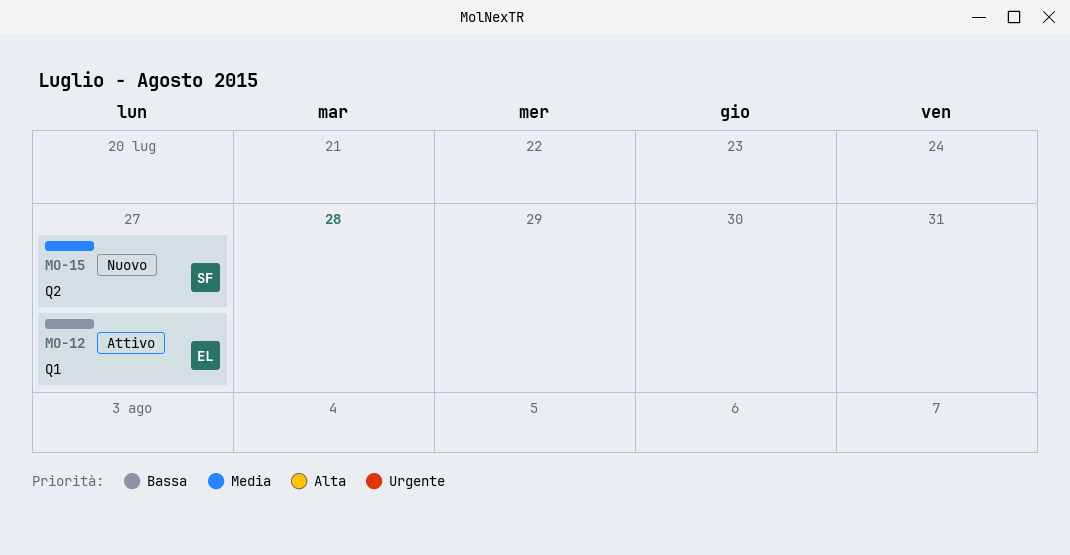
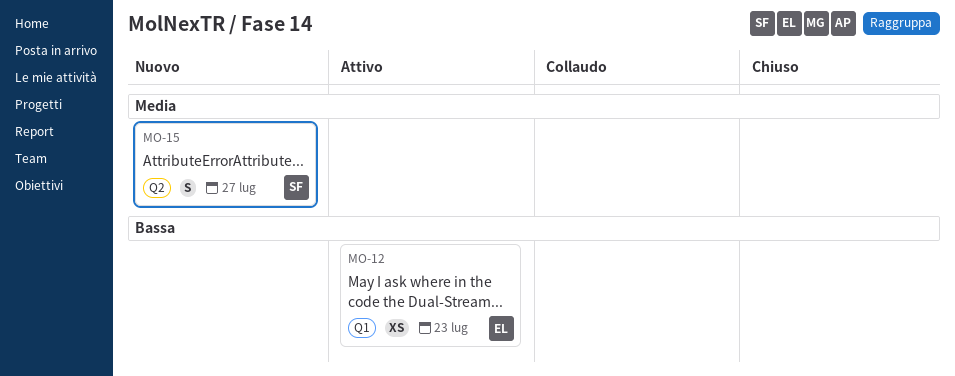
MO-12, due: Jul 27 -> Jul 23

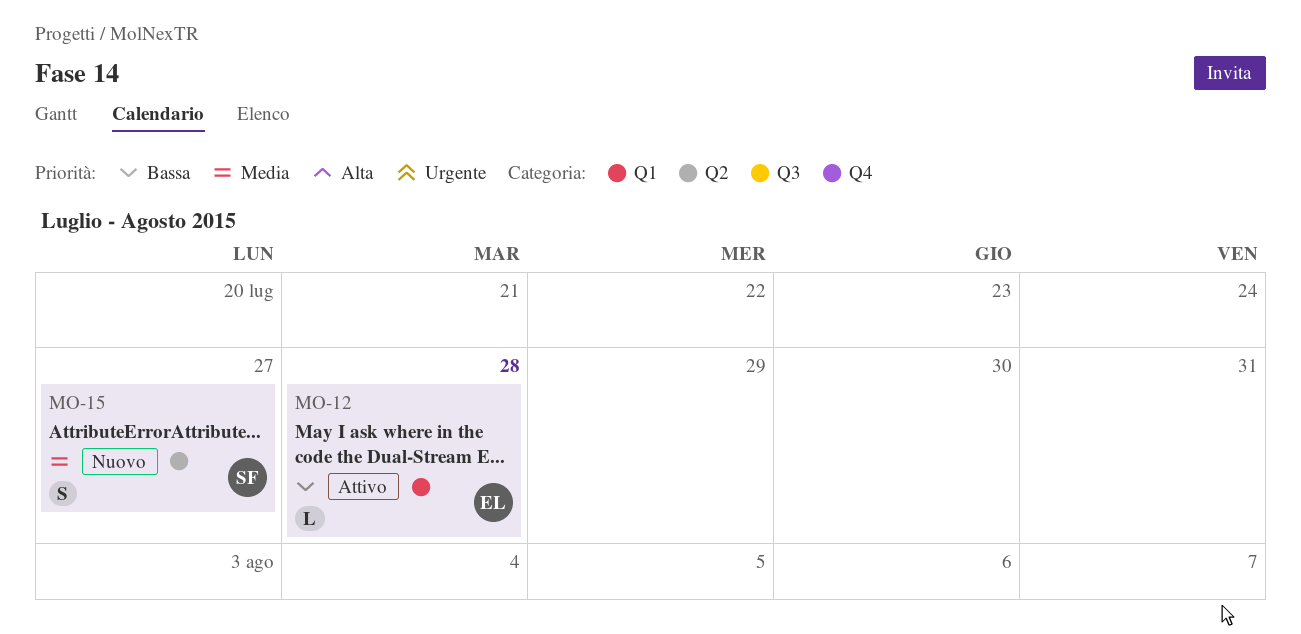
MO-12, estimate: XS -> L
MO-12, due: Jul 23 -> Jul 28

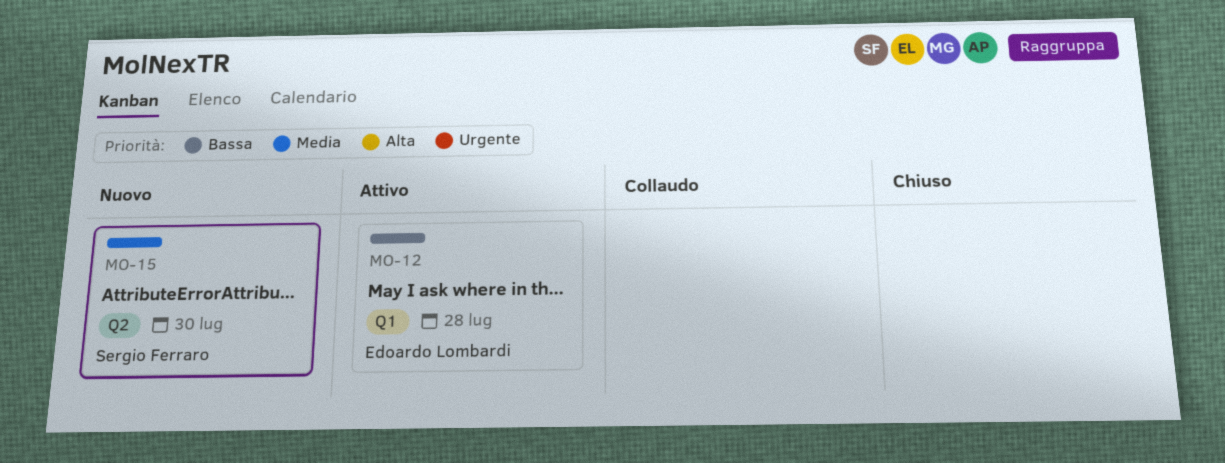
MO-15, due: Jul 27 -> Jul 30

